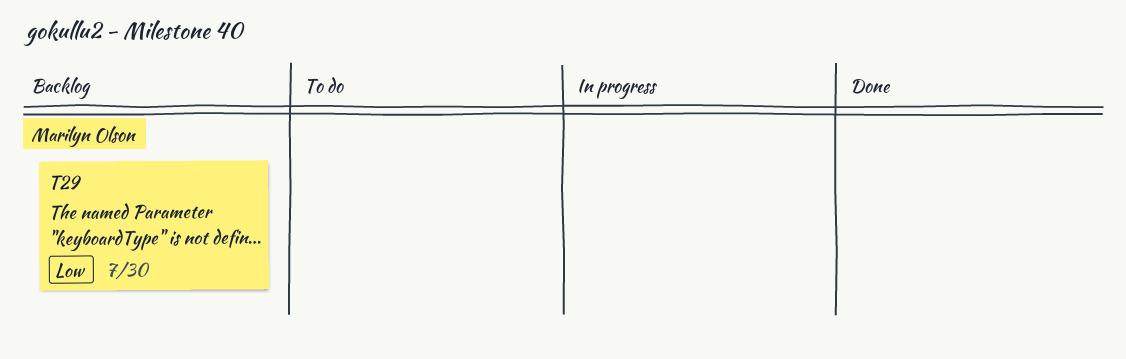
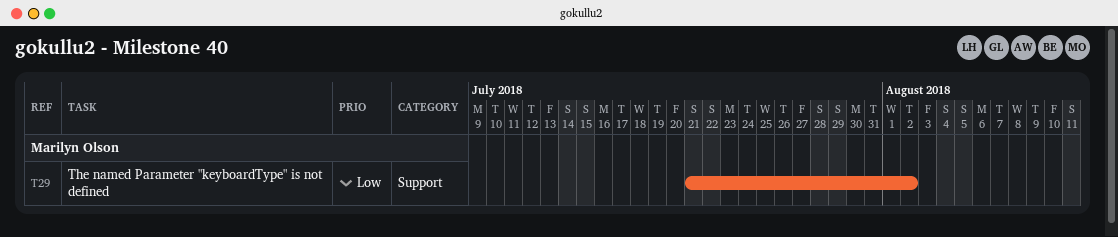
T29, due: Jul 30 -> Aug 2

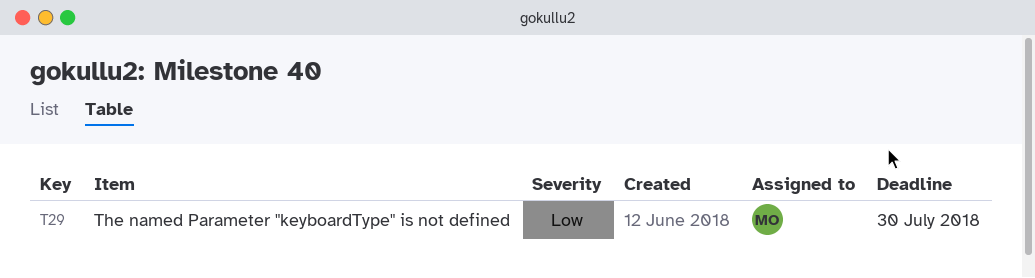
T29, due: Aug 2 -> Jul 30

